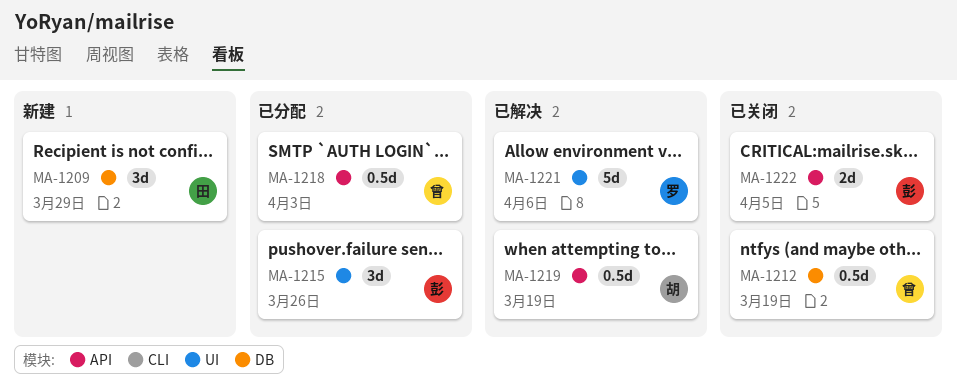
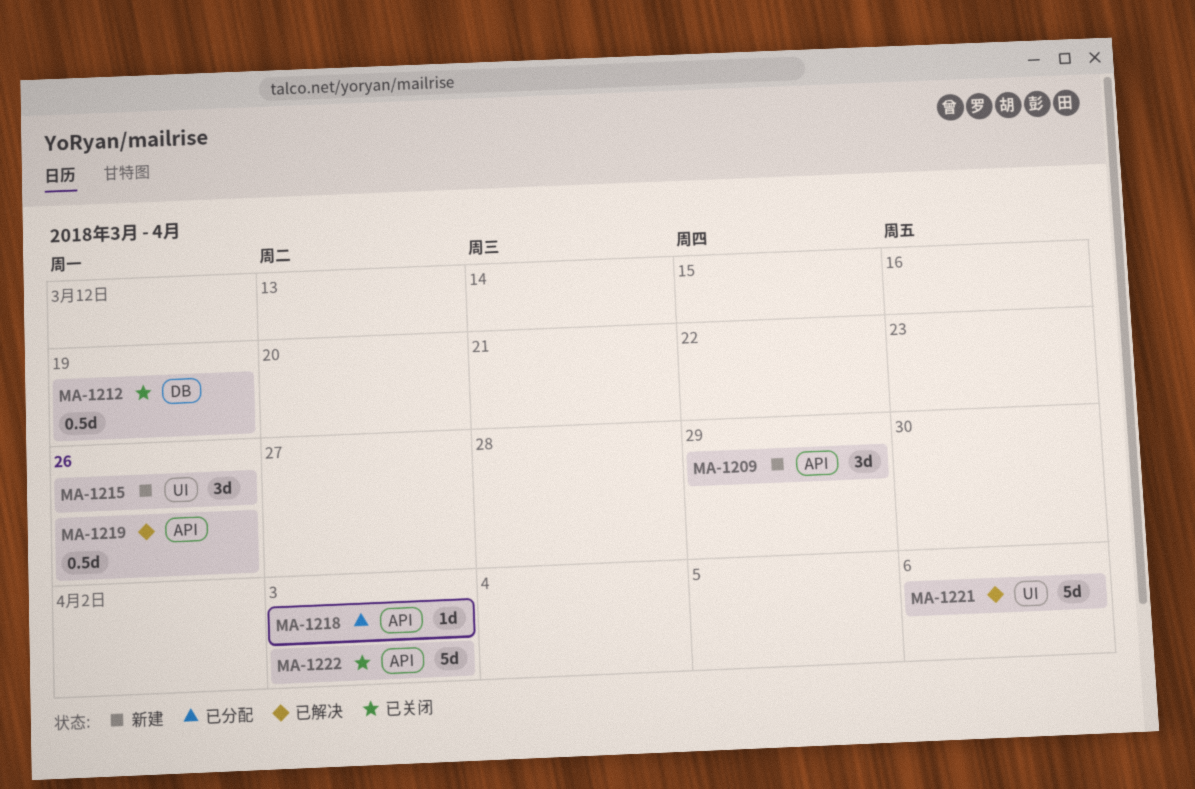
MA-1209, label: DB -> API
MA-1215, status: 已分配 -> 新建
MA-1218, estimate: 0.5d -> 1d
MA-1219, due: Mar 19 -> Mar 26
MA-1222, estimate: 2d -> 5d
MA-1222, due: Apr 5 -> Apr 3

